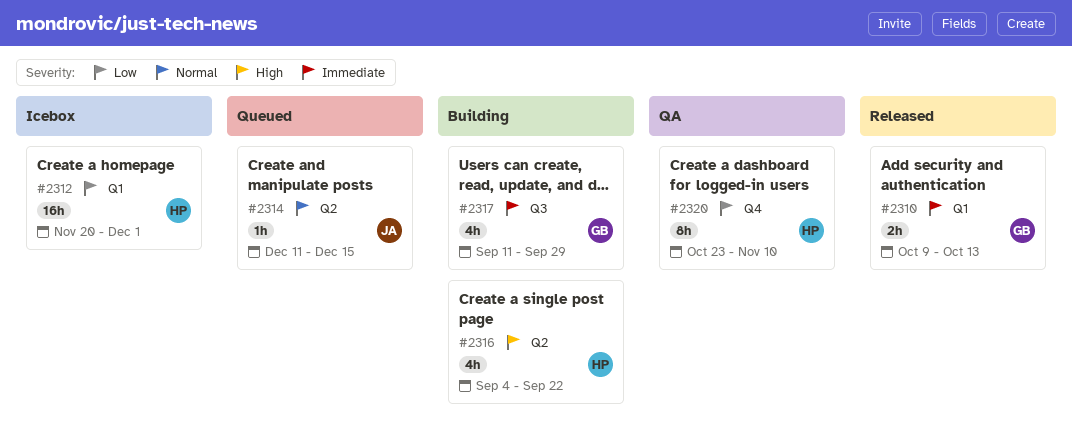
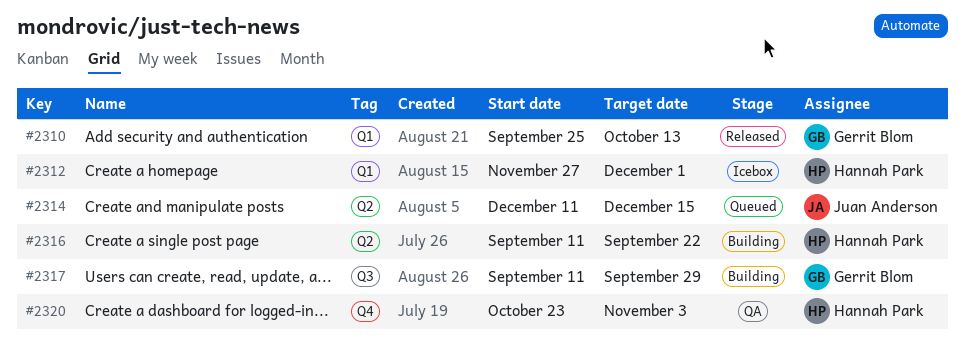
#2310, start: Oct 9 -> Sep 25
#2312, start: Nov 20 -> Nov 27
#2316, start: Sep 4 -> Sep 11
#2320, due: Nov 10 -> Nov 3

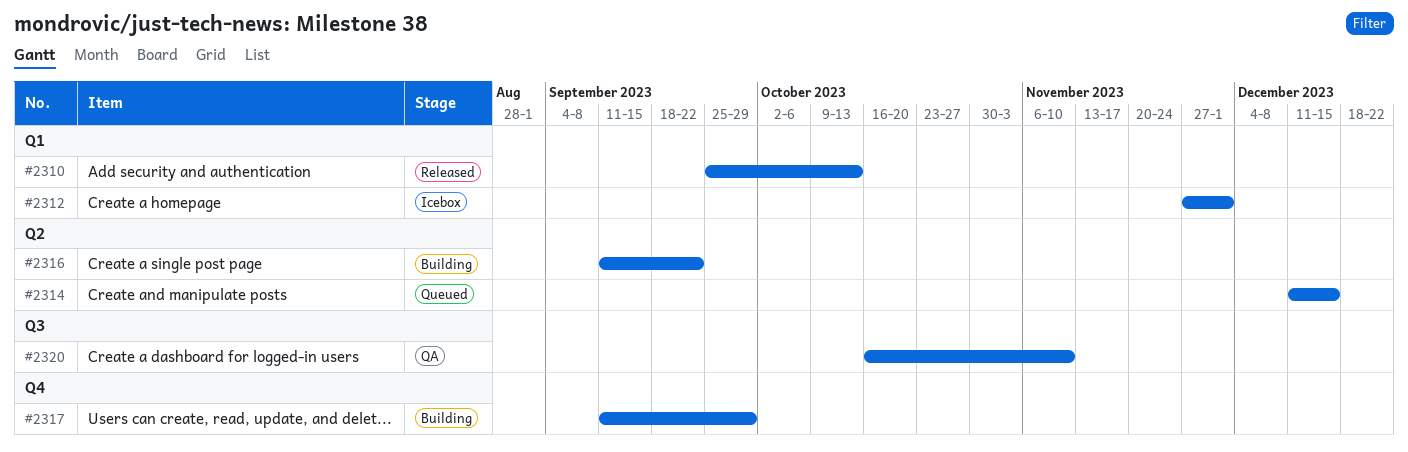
#2317, label: Q3 -> Q4
#2320, label: Q4 -> Q3
#2320, start: Oct 23 -> Oct 16
#2320, due: Nov 3 -> Nov 10

